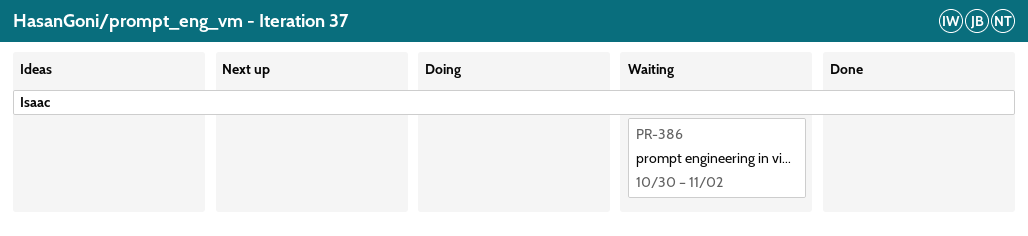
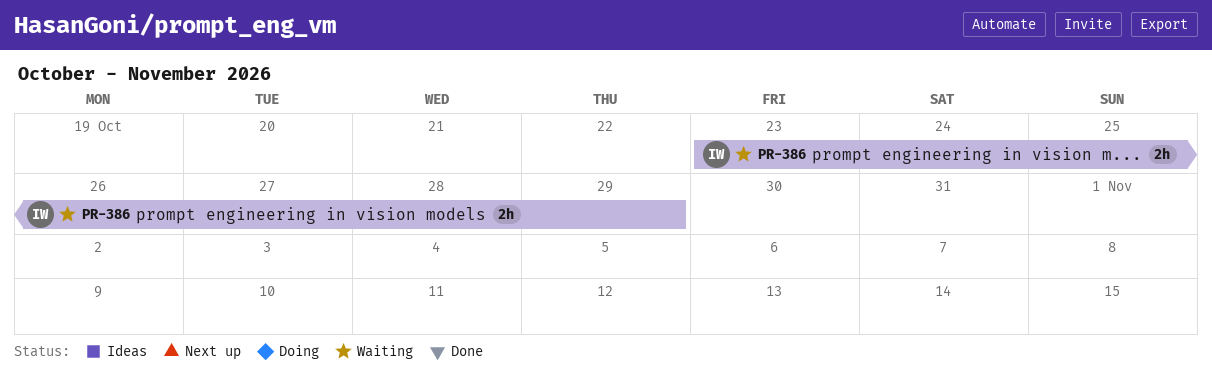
PR-386, start: Oct 30 -> Oct 23
PR-386, due: Nov 2 -> Oct 29

